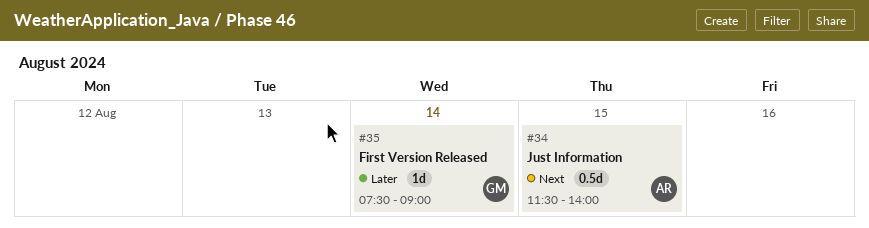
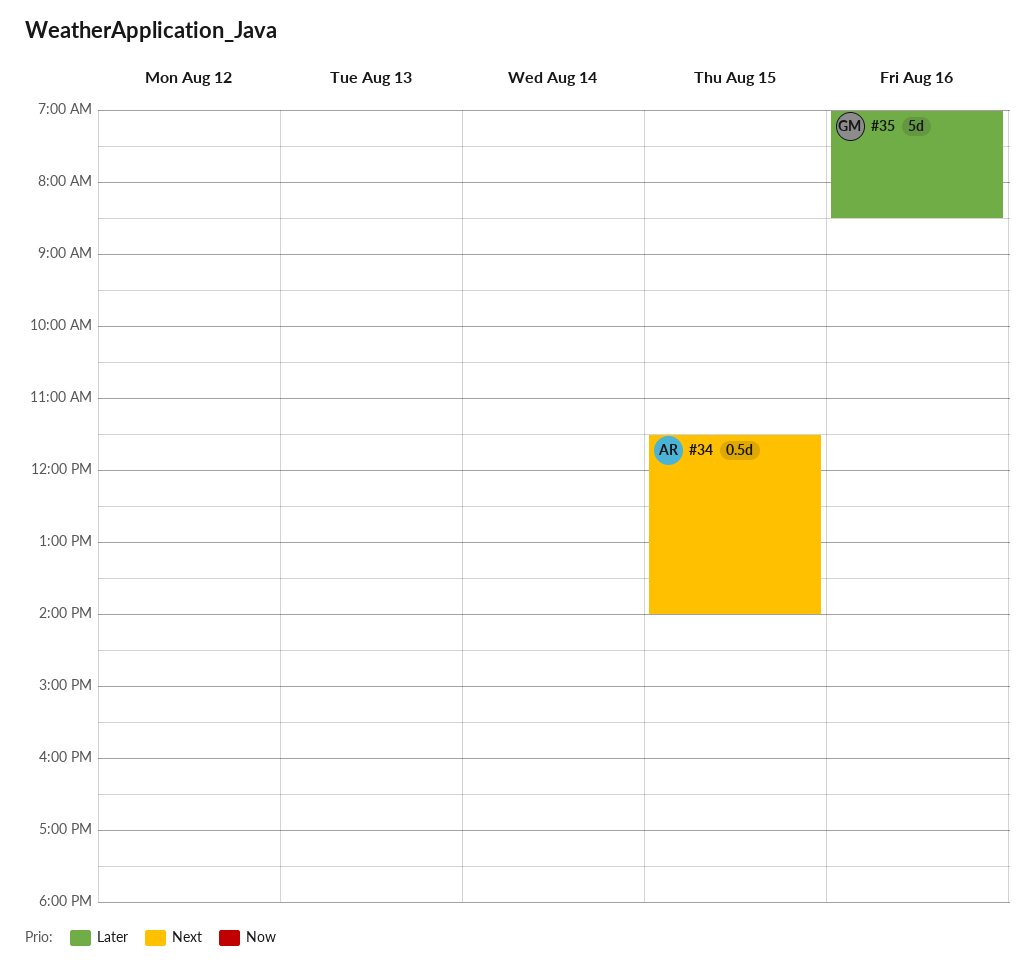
#35, estimate: 1d -> 5d
#35, day: Aug 14 -> Aug 16
#35, begins: 07:30 -> 07:00
#35, ends: 09:00 -> 08:30

